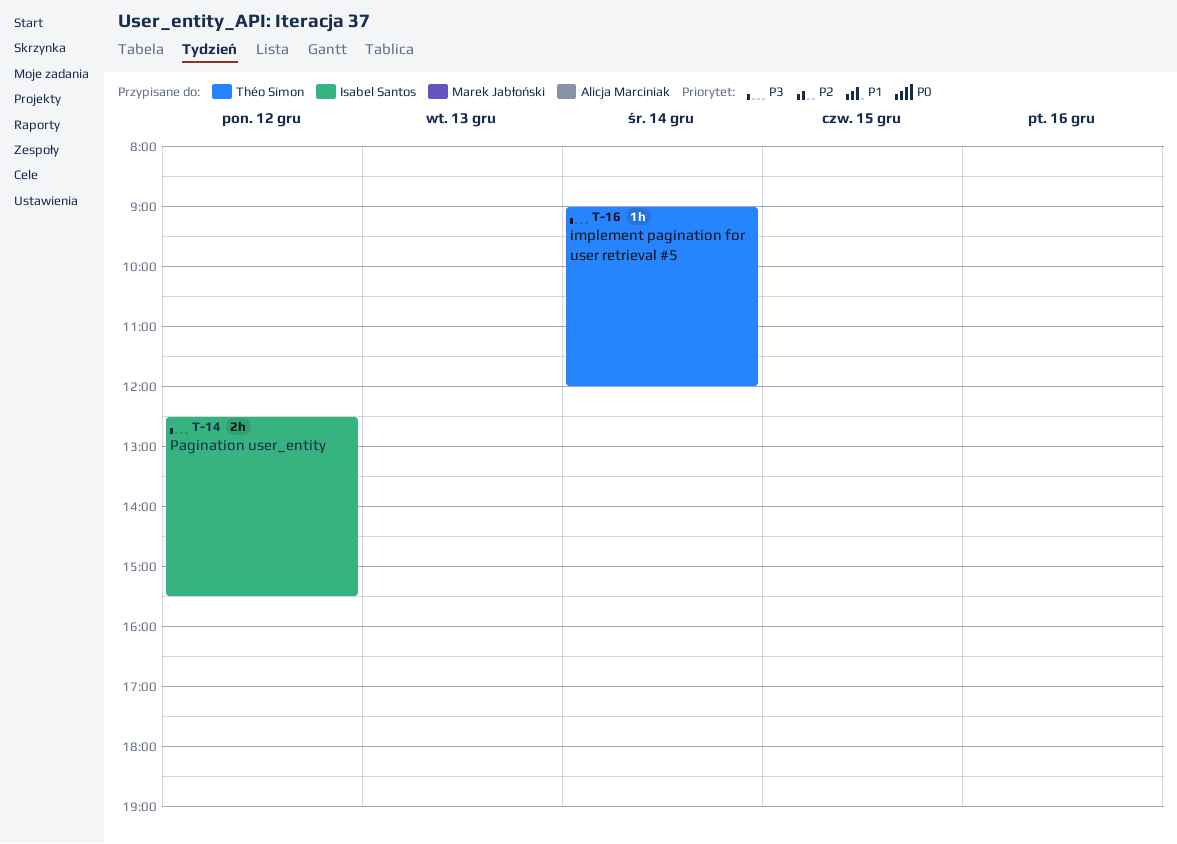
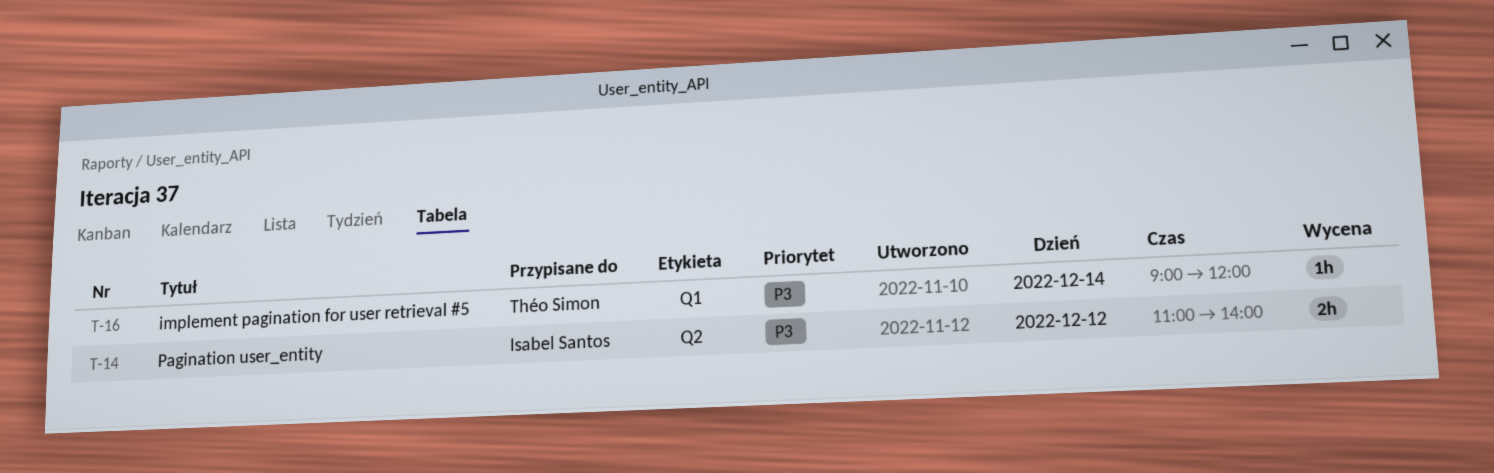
T-14, begins: 12:30 -> 11:00
T-14, ends: 15:30 -> 14:00

